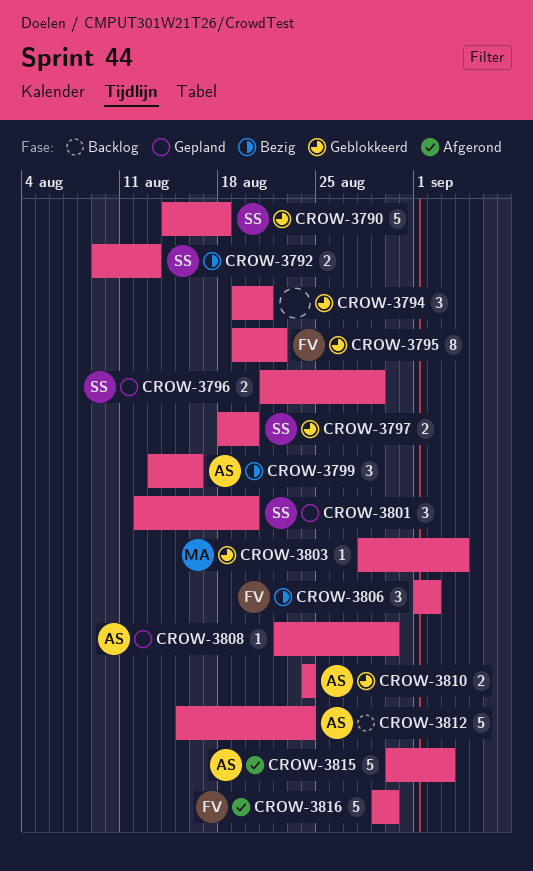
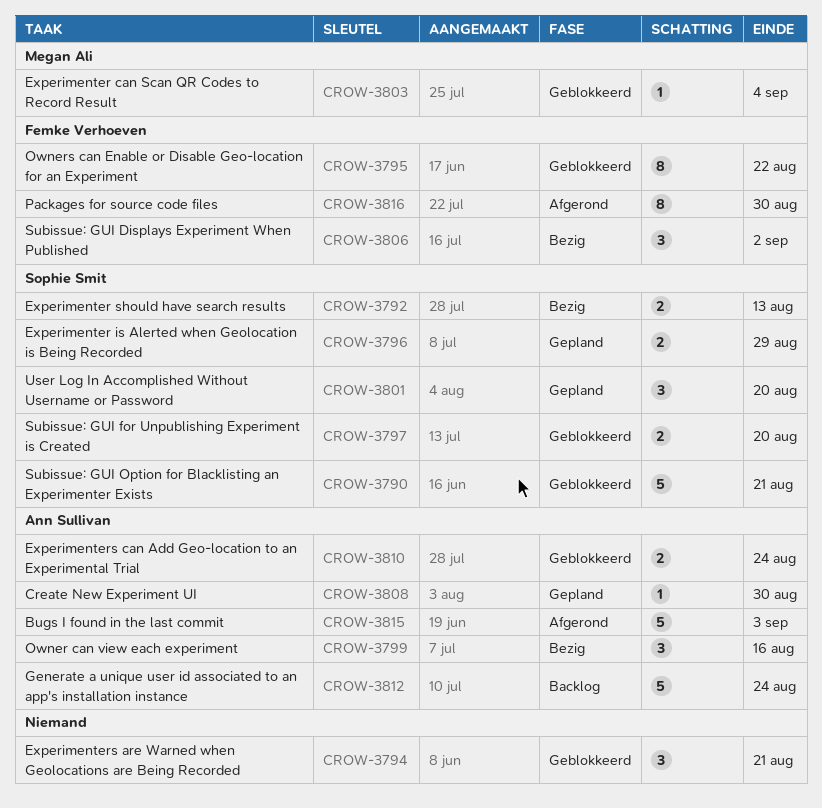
CROW-3790, due: Aug 18 -> Aug 21
CROW-3816, estimate: 5 -> 8

